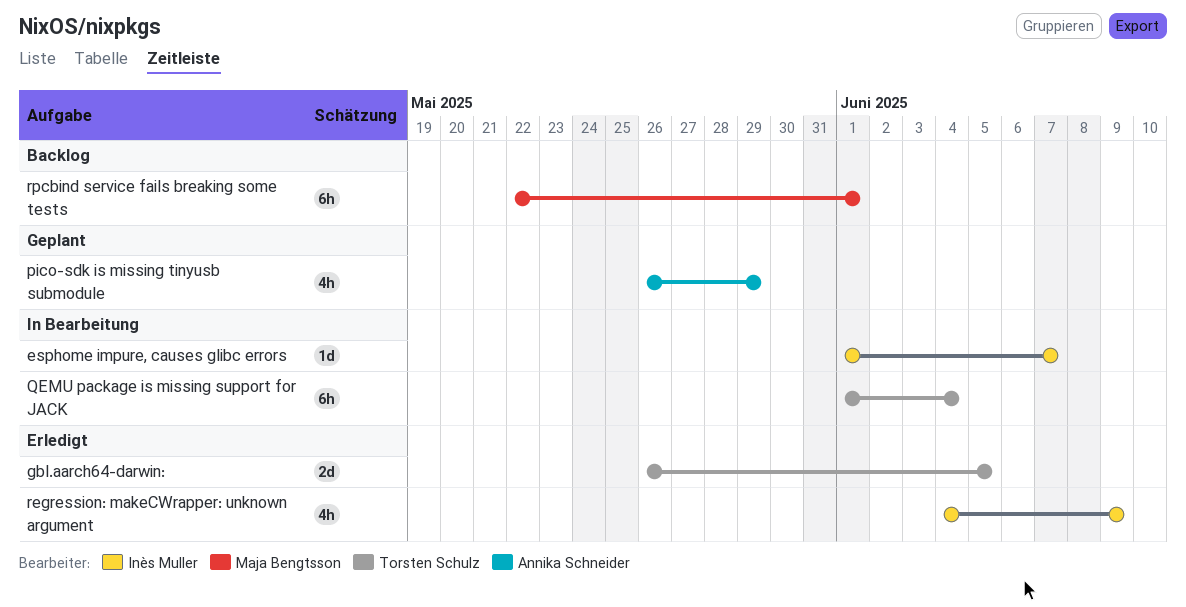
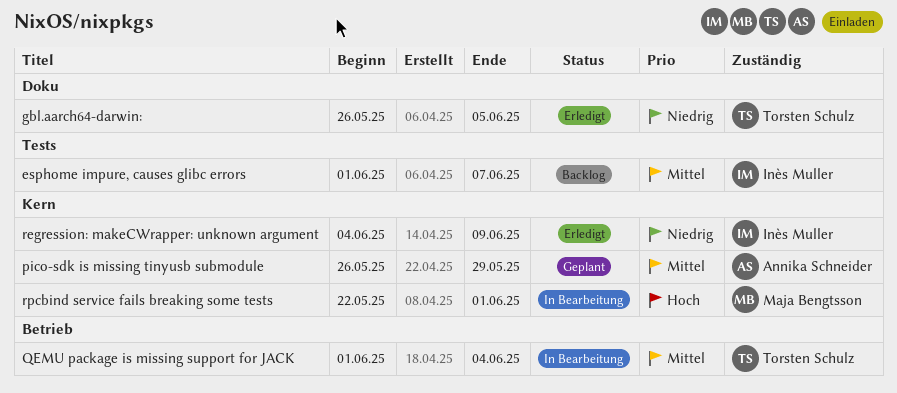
esphome impure, causes glibc errors, status: In Bearbeitung -> Backlog
rpcbind service fails breaking some tests, status: Backlog -> In Bearbeitung

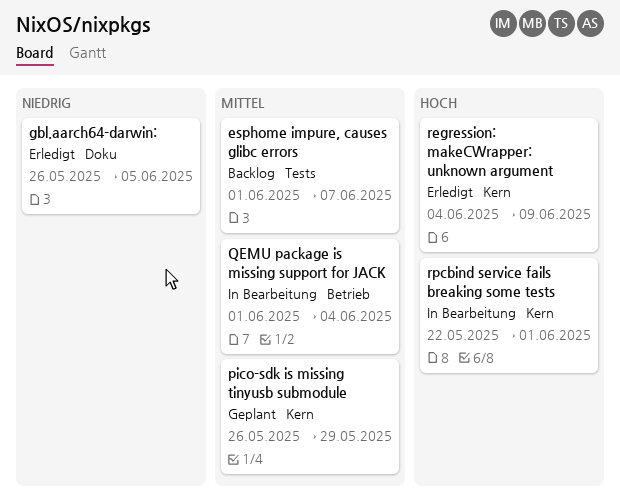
regression: makeCWrapper: unknown argument, priority: Niedrig -> Hoch

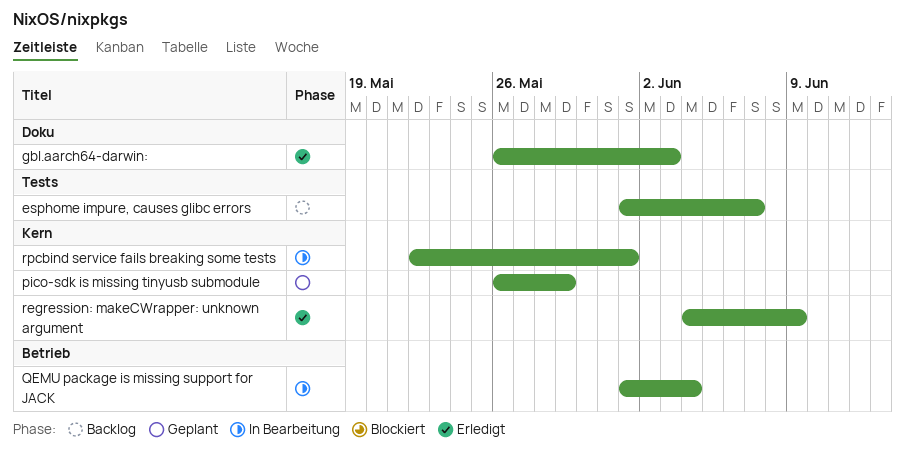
gbl.aarch64-darwin:, due: Jun 5 -> Jun 3

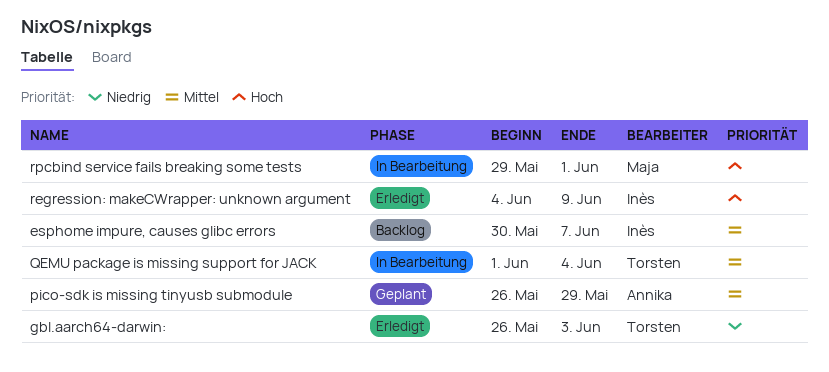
esphome impure, causes glibc errors, start: Jun 1 -> May 30
rpcbind service fails breaking some tests, start: May 22 -> May 29

